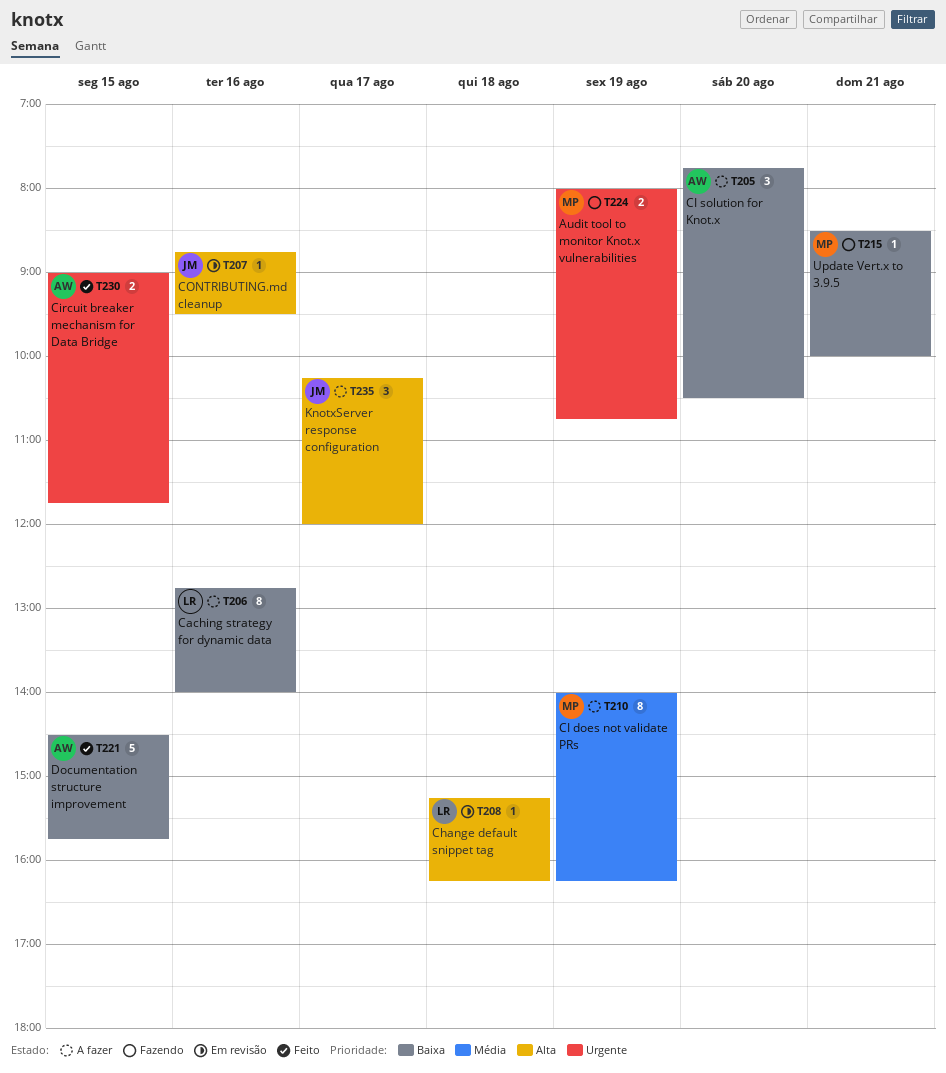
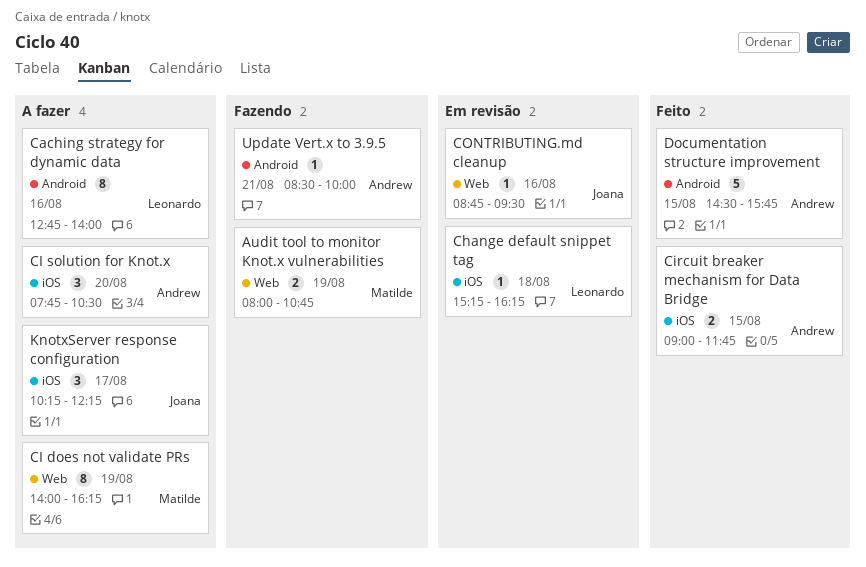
KnotxServer response configuration, ends: 12:00 -> 12:15
Update Vert.x to 3.9.5, owner: Matilde -> Andrew

